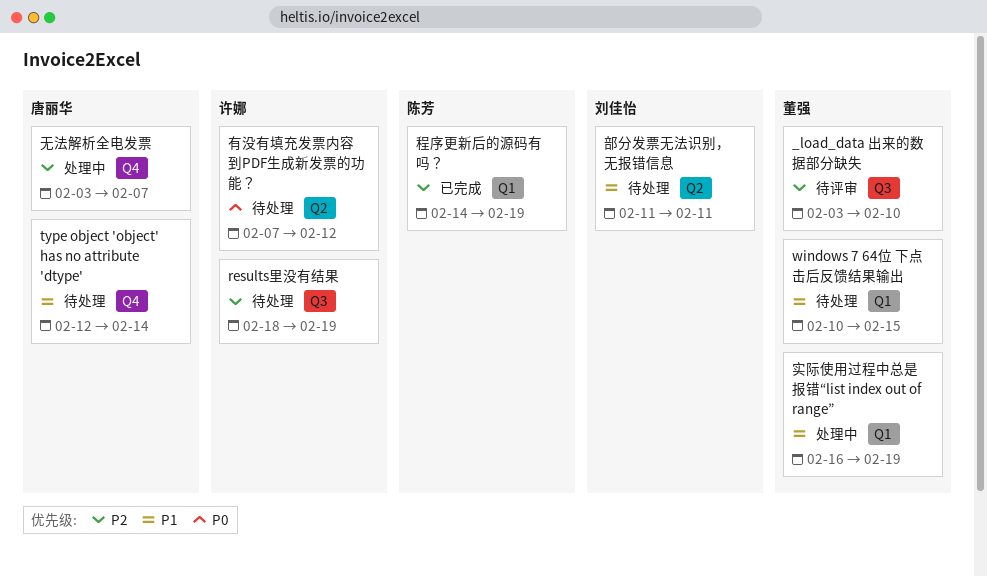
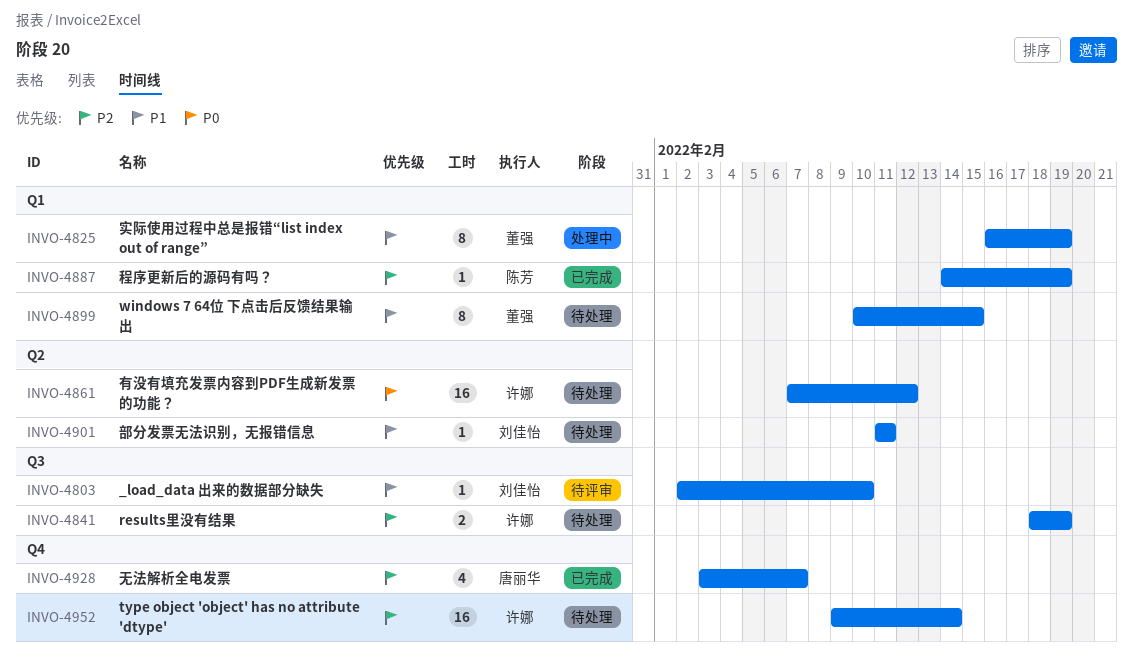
_load_data 出来的数据部分缺失, owner: 董强 -> 刘佳怡
_load_data 出来的数据部分缺失, priority: P2 -> P1
_load_data 出来的数据部分缺失, start: Feb 3 -> Feb 2
type object 'object' has no attribute 'dtype', owner: 唐丽华 -> 许娜
type object 'object' has no attribute 'dtype', priority: P1 -> P2
type object 'object' has no attribute 'dtype', start: Feb 12 -> Feb 9
无法解析全电发票, status: 处理中 -> 已完成

